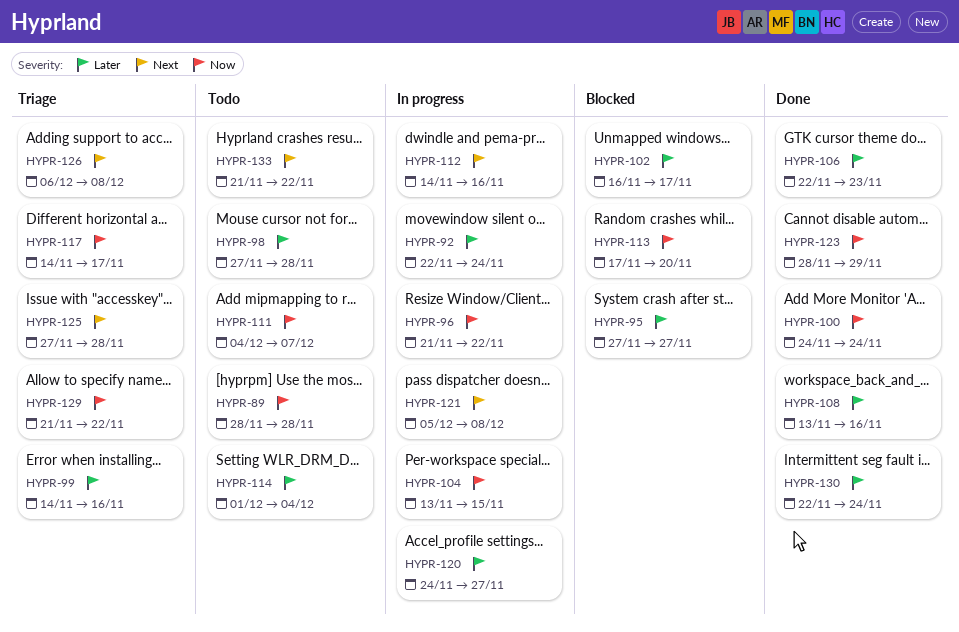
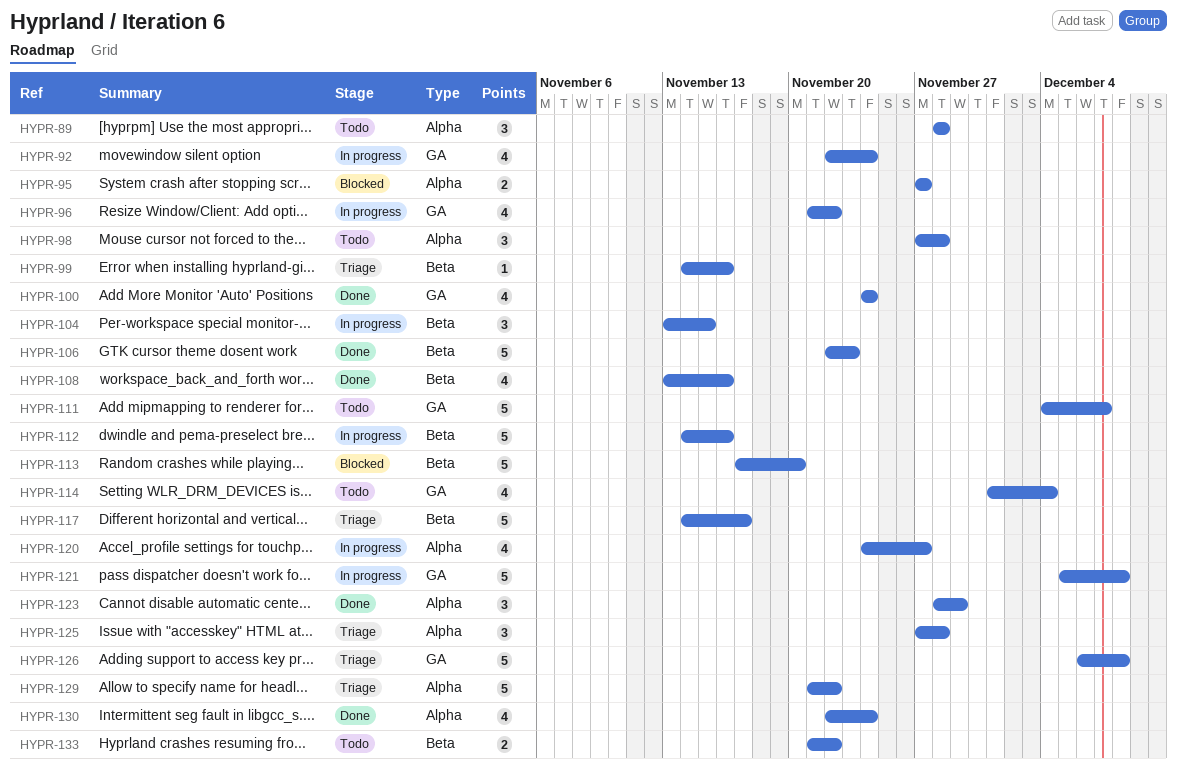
HYPR-102: present -> none

